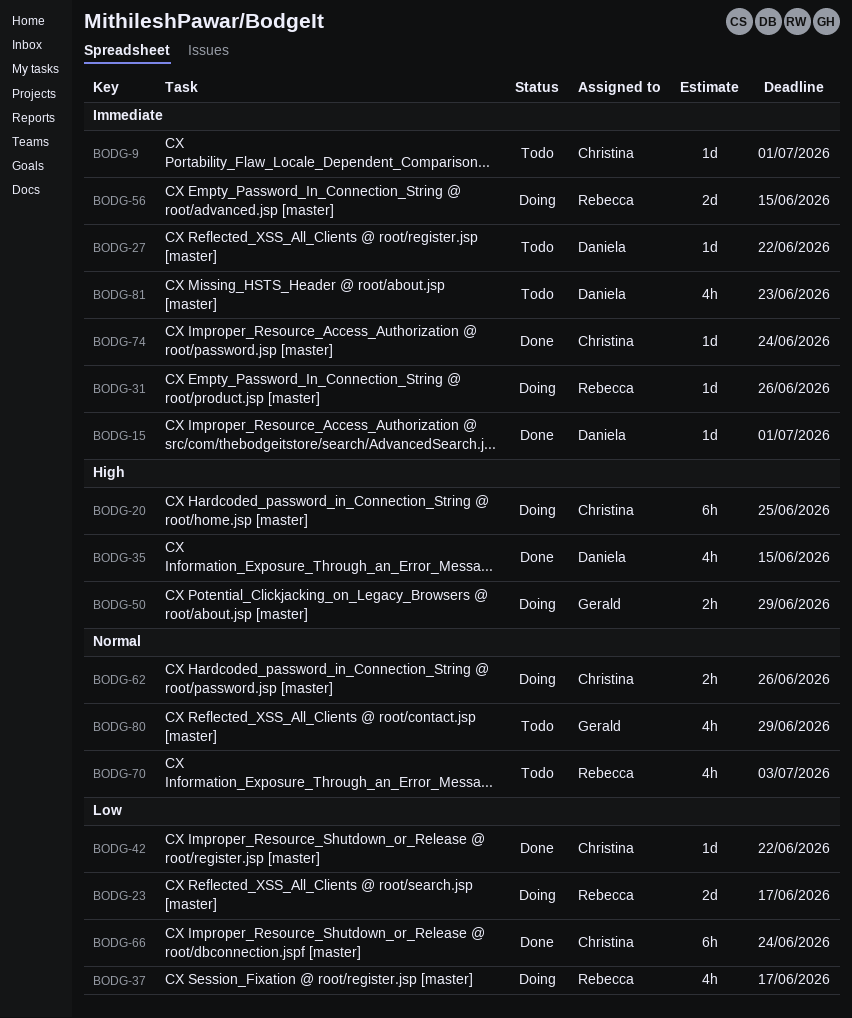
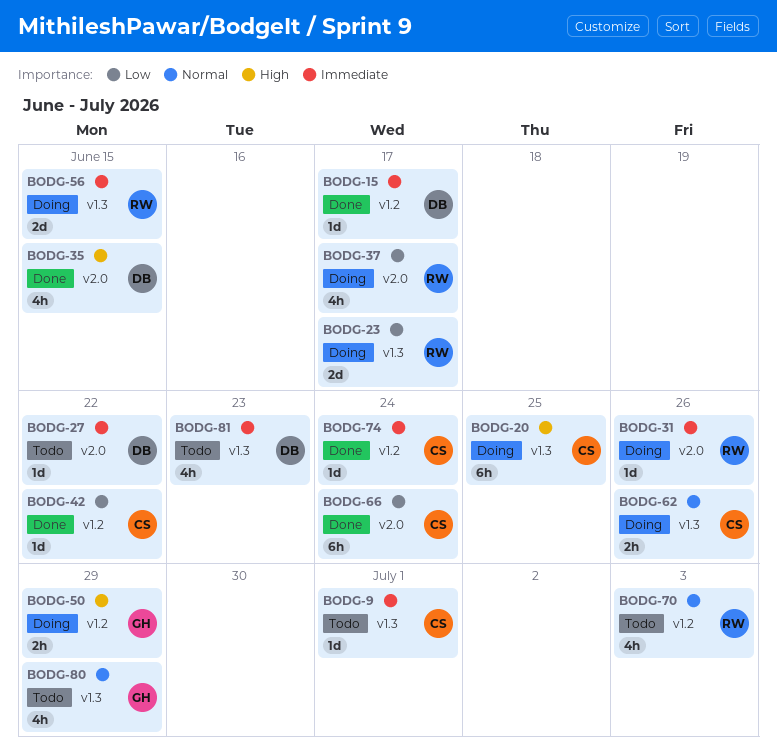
BODG-15, due: Jul 1 -> Jun 17

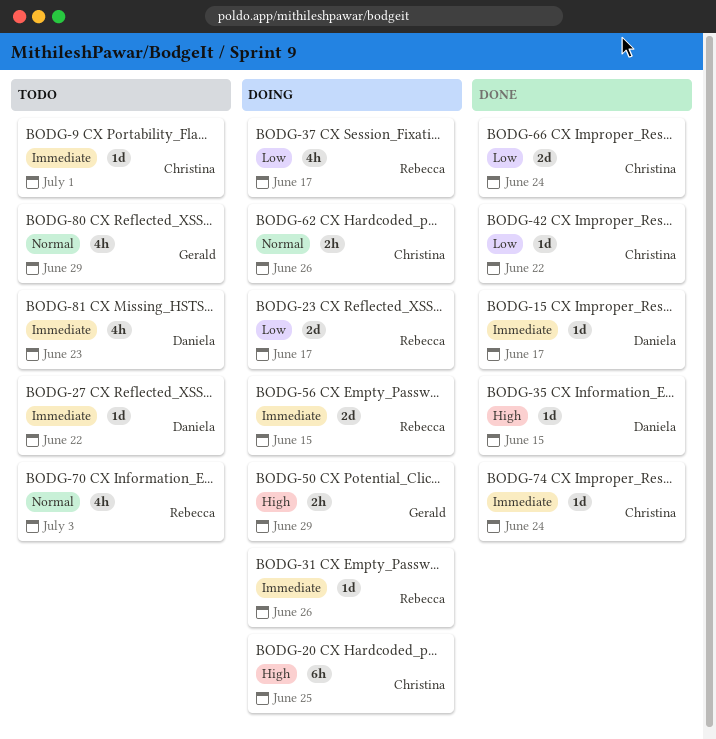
BODG-35, estimate: 4h -> 1d
BODG-66, estimate: 6h -> 2d

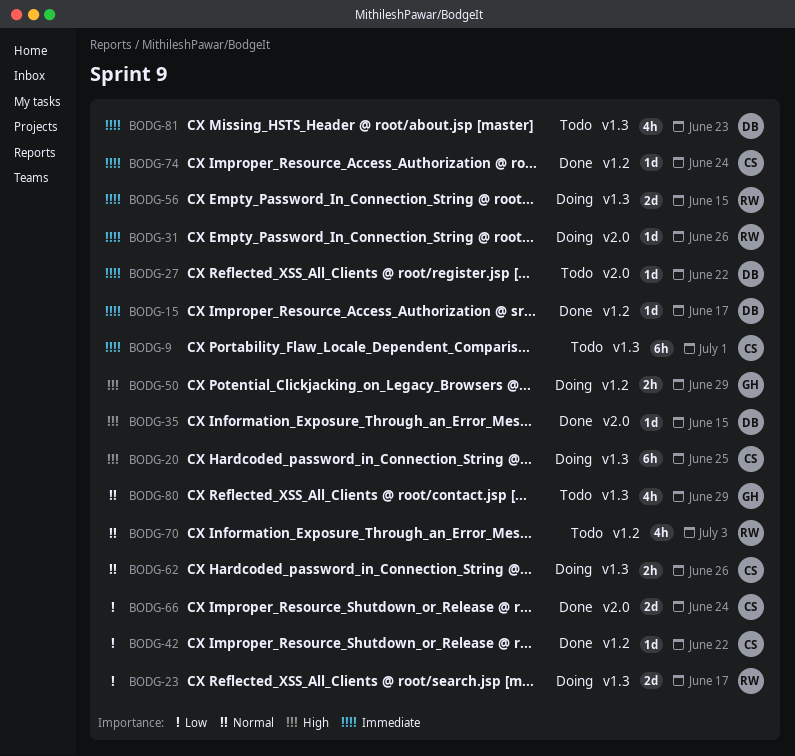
BODG-9, estimate: 1d -> 6h
BODG-37: present -> none

